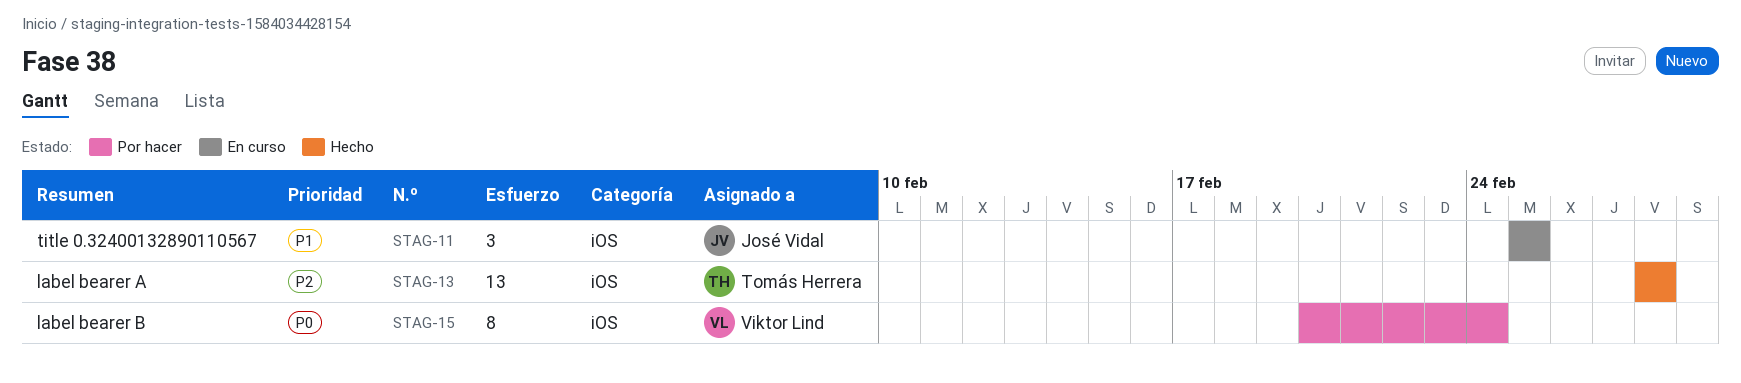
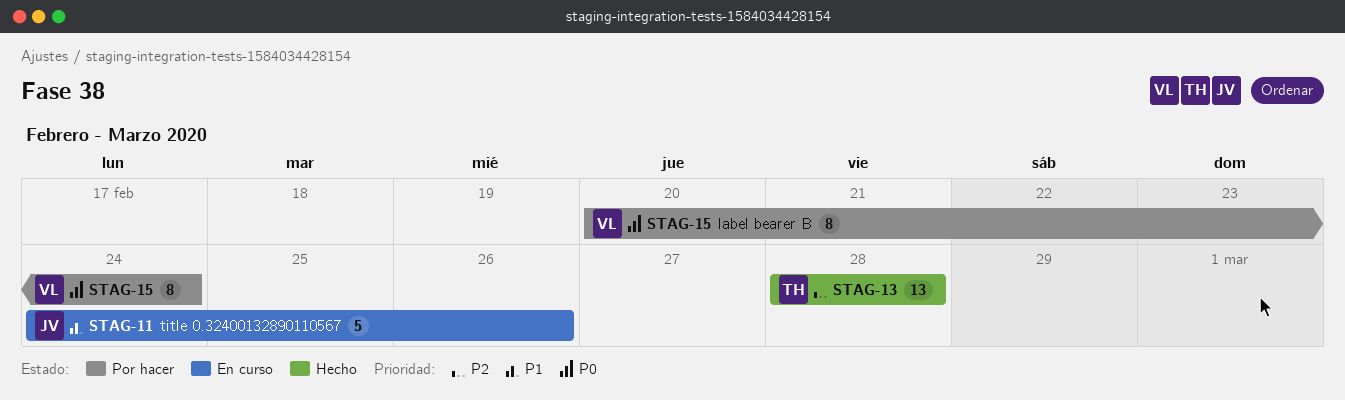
STAG-11, estimate: 3 -> 5
STAG-11, start: Feb 25 -> Feb 24
STAG-11, due: Feb 25 -> Feb 26

